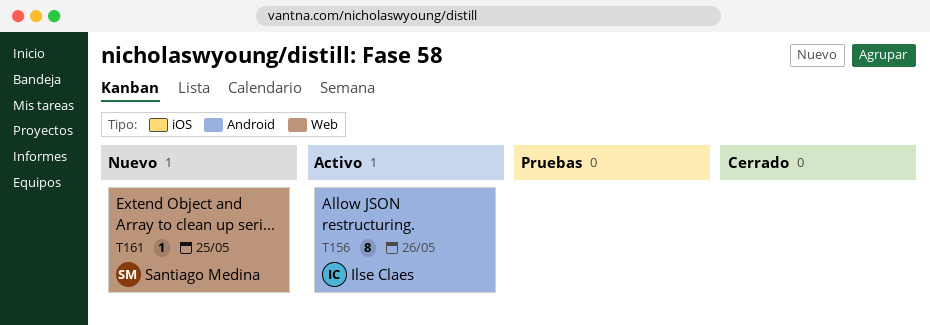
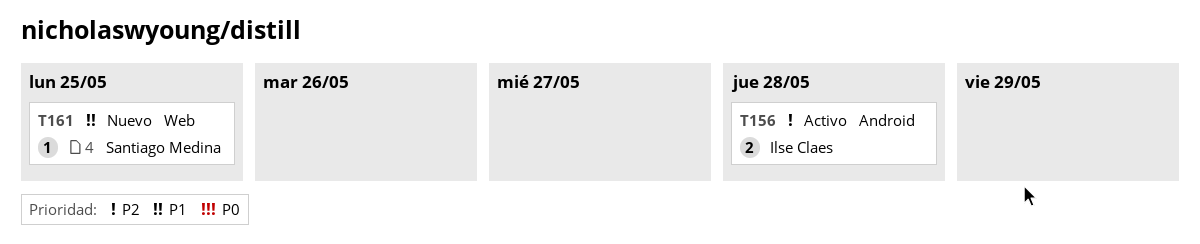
T156, estimate: 8 -> 2
T156, due: May 26 -> May 28

